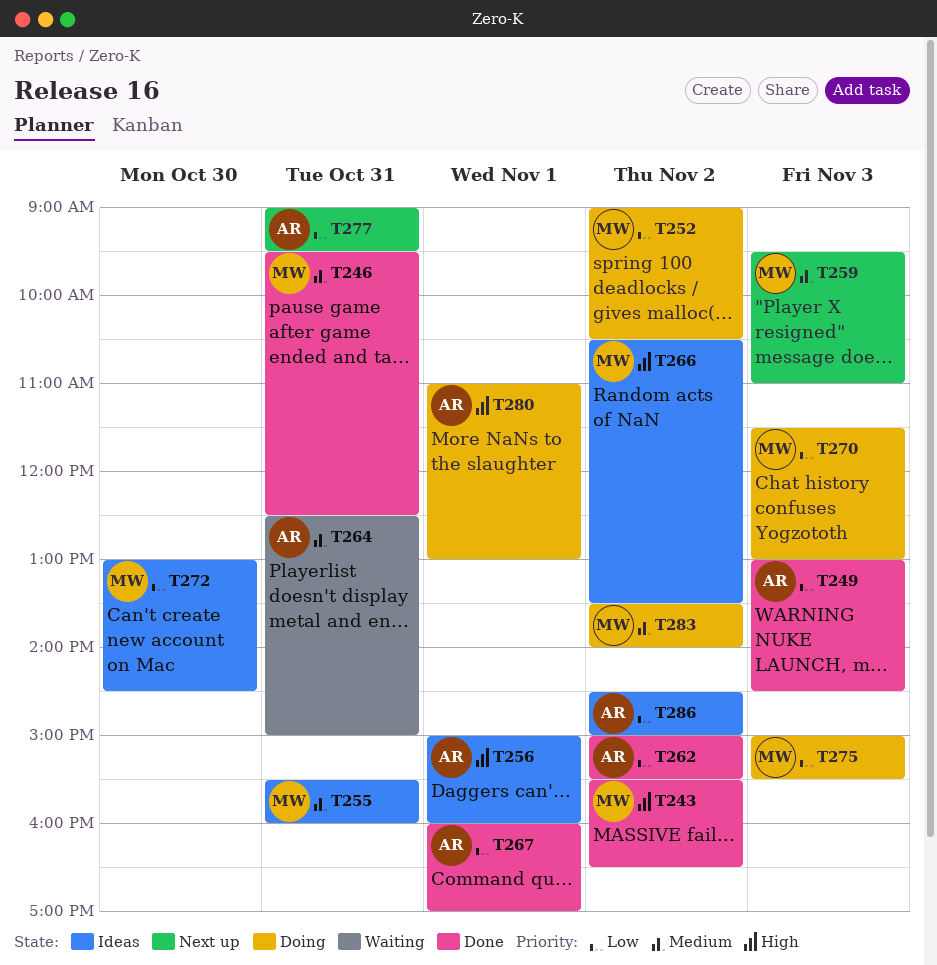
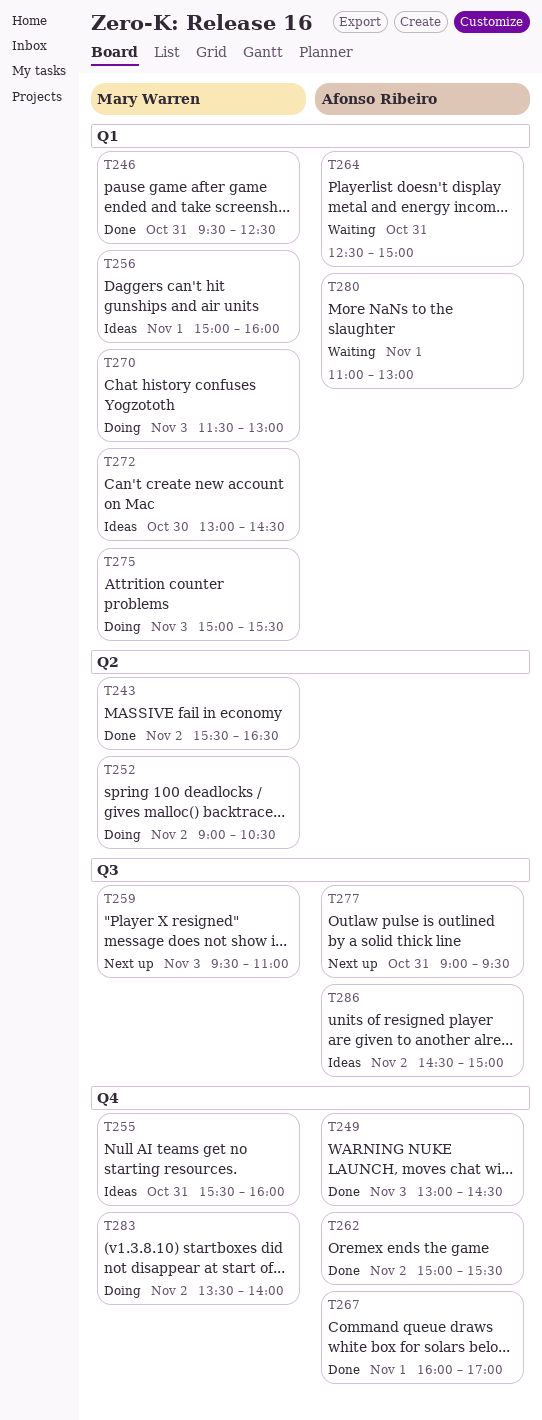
T256, owner: Afonso Ribeiro -> Mary Warren
T266: present -> none
T280, status: Doing -> Waiting

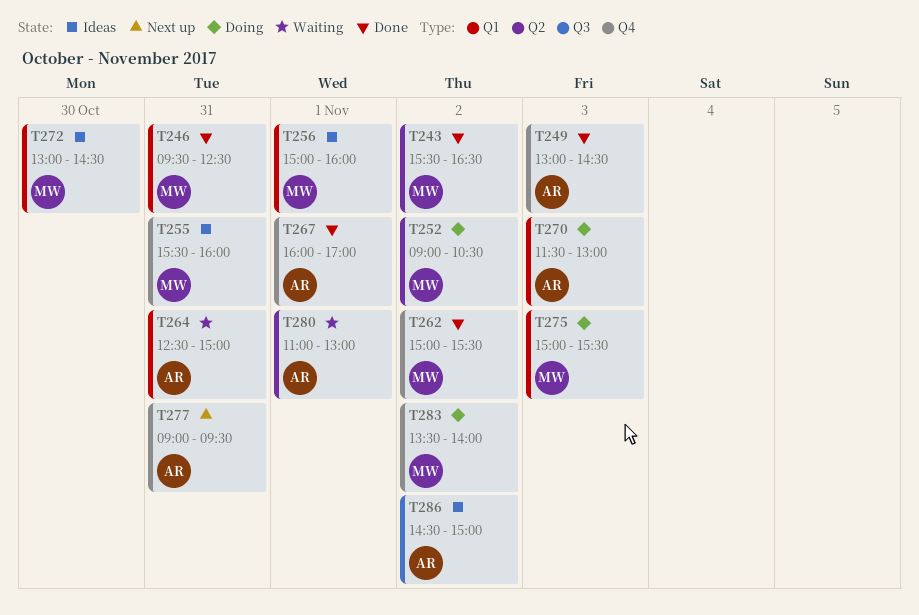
T259: present -> none
T262, owner: Afonso Ribeiro -> Mary Warren
T270, owner: Mary Warren -> Afonso Ribeiro
T277, label: Q3 -> Q4
T280, label: Q1 -> Q2

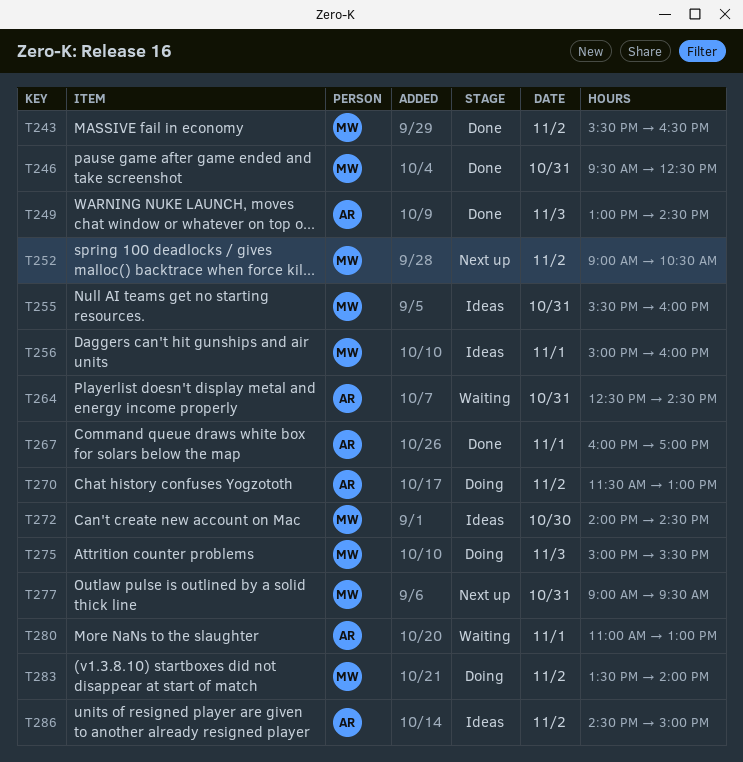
T252, status: Doing -> Next up
T262: present -> none
T264, ends: 15:00 -> 14:30
T270, day: Nov 3 -> Nov 2
T272, begins: 13:00 -> 14:00
T277, owner: AR -> MW

